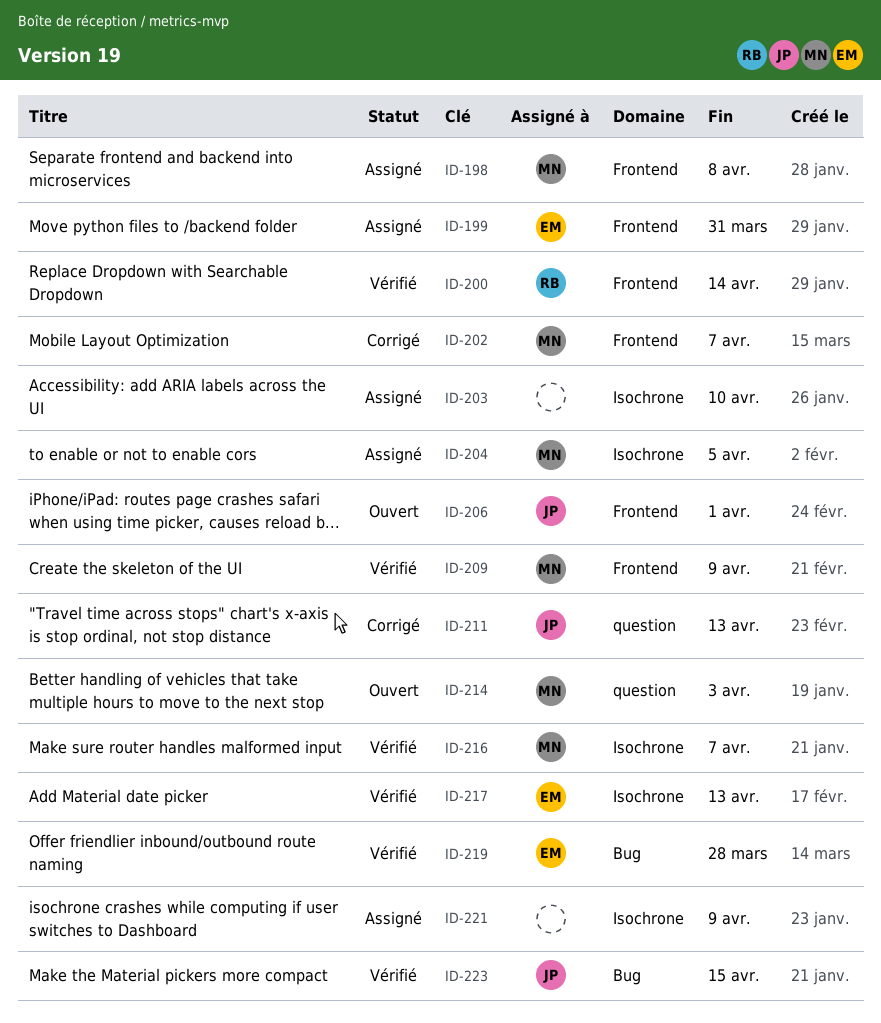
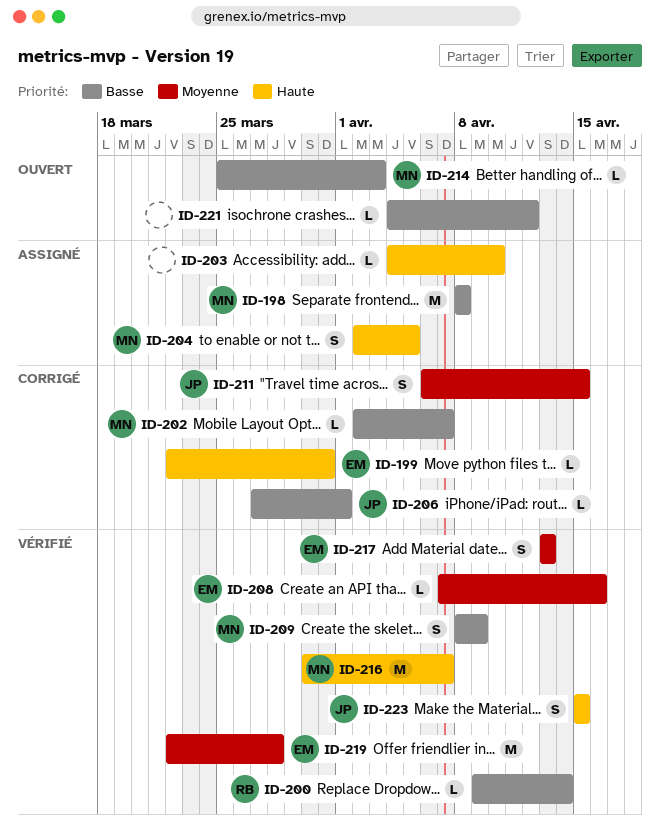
ID-199, status: Assigné -> Corrigé
ID-206, status: Ouvert -> Corrigé
ID-208: none -> present
ID-211, due: Apr 13 -> Apr 15
ID-221, status: Assigné -> Ouvert
ID-221, due: Apr 9 -> Apr 12

